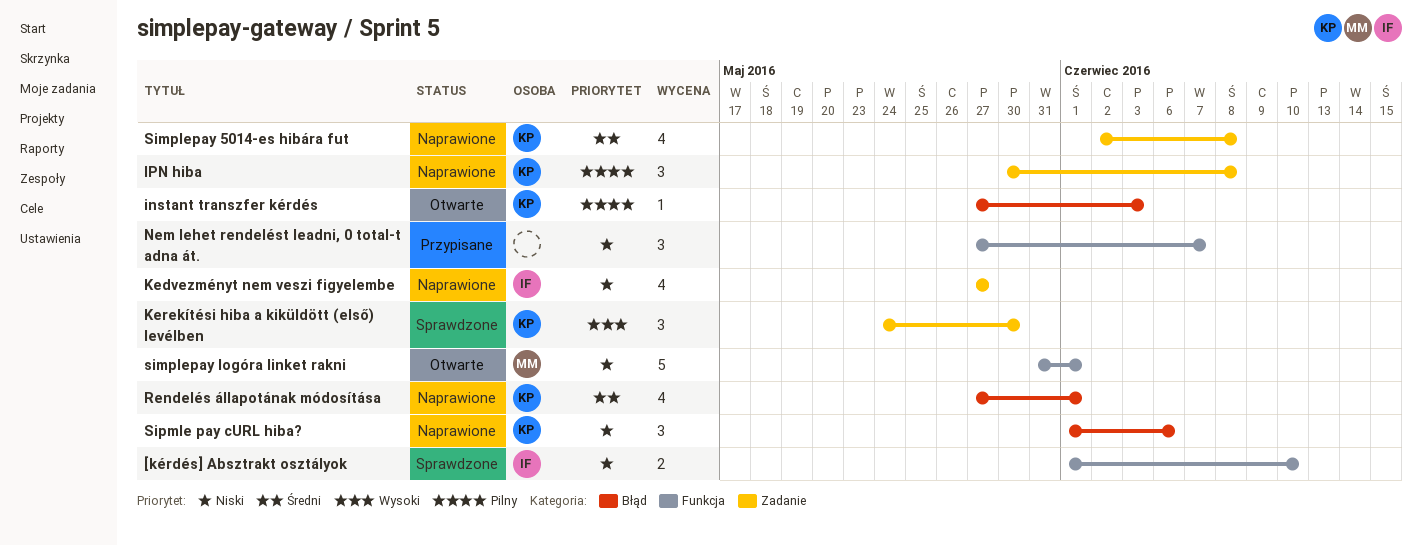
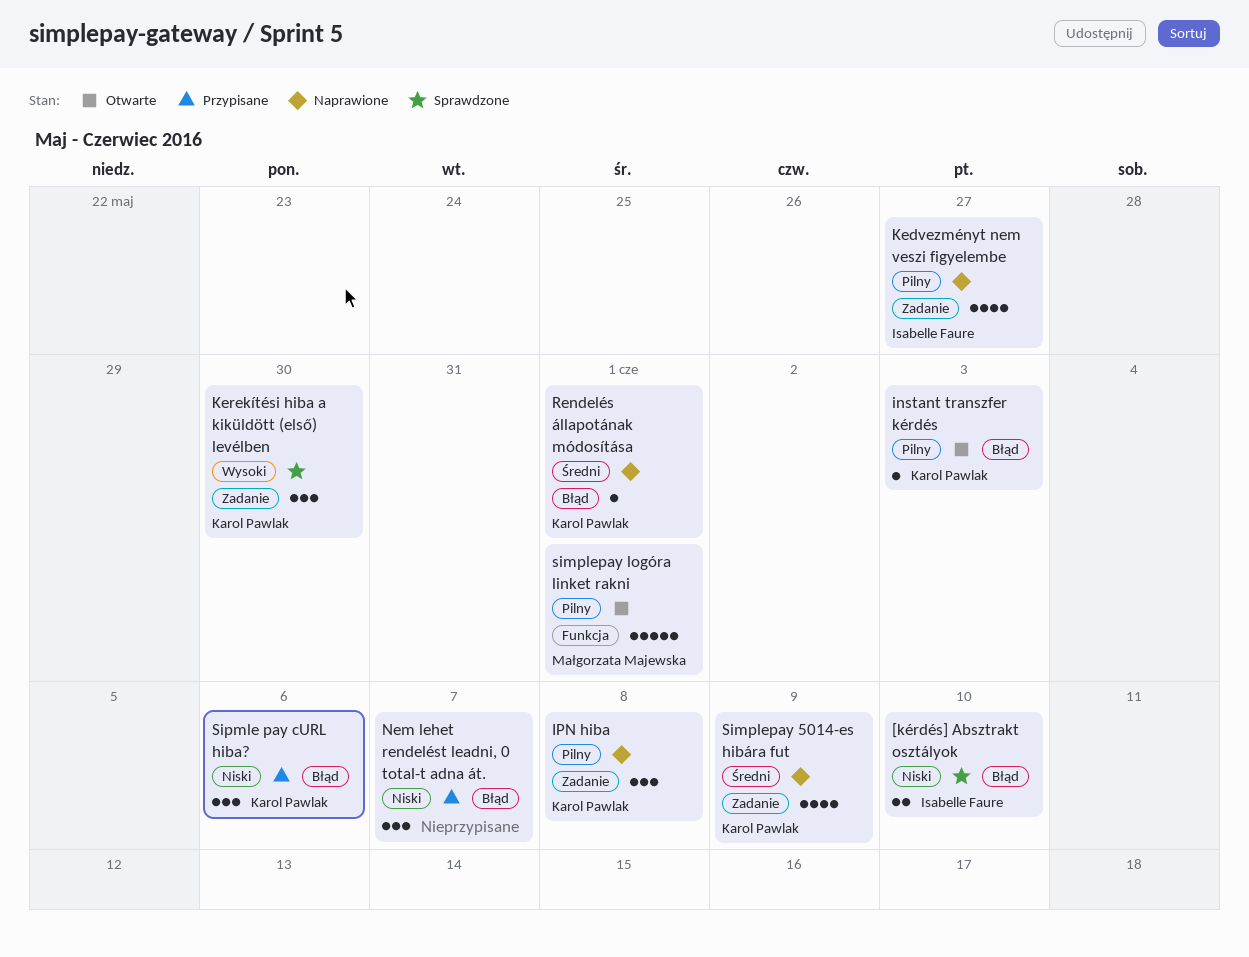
[kérdés] Absztrakt osztályok, label: Funkcja -> Błąd
Kedvezményt nem veszi figyelembe, priority: Niski -> Pilny
Nem lehet rendelést leadni, 0 total-t adna át., label: Funkcja -> Błąd
Rendelés állapotának módosítása, estimate: 4 -> 1
Simplepay 5014-es hibára fut, due: Jun 8 -> Jun 9
simplepay logóra linket rakni, priority: Niski -> Pilny
Sipmle pay cURL hiba?, status: Naprawione -> Przypisane

